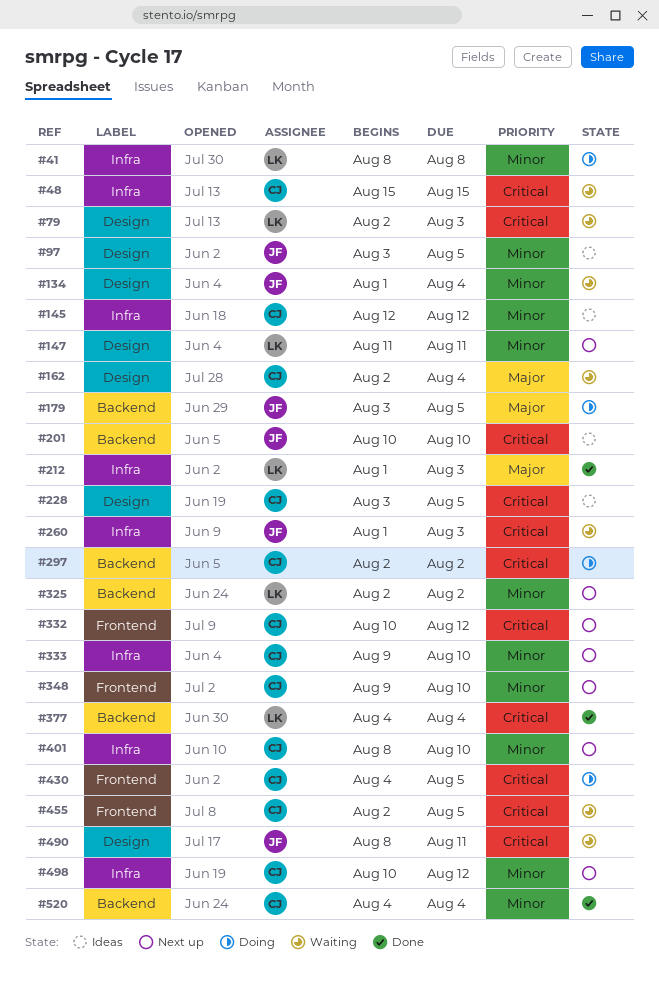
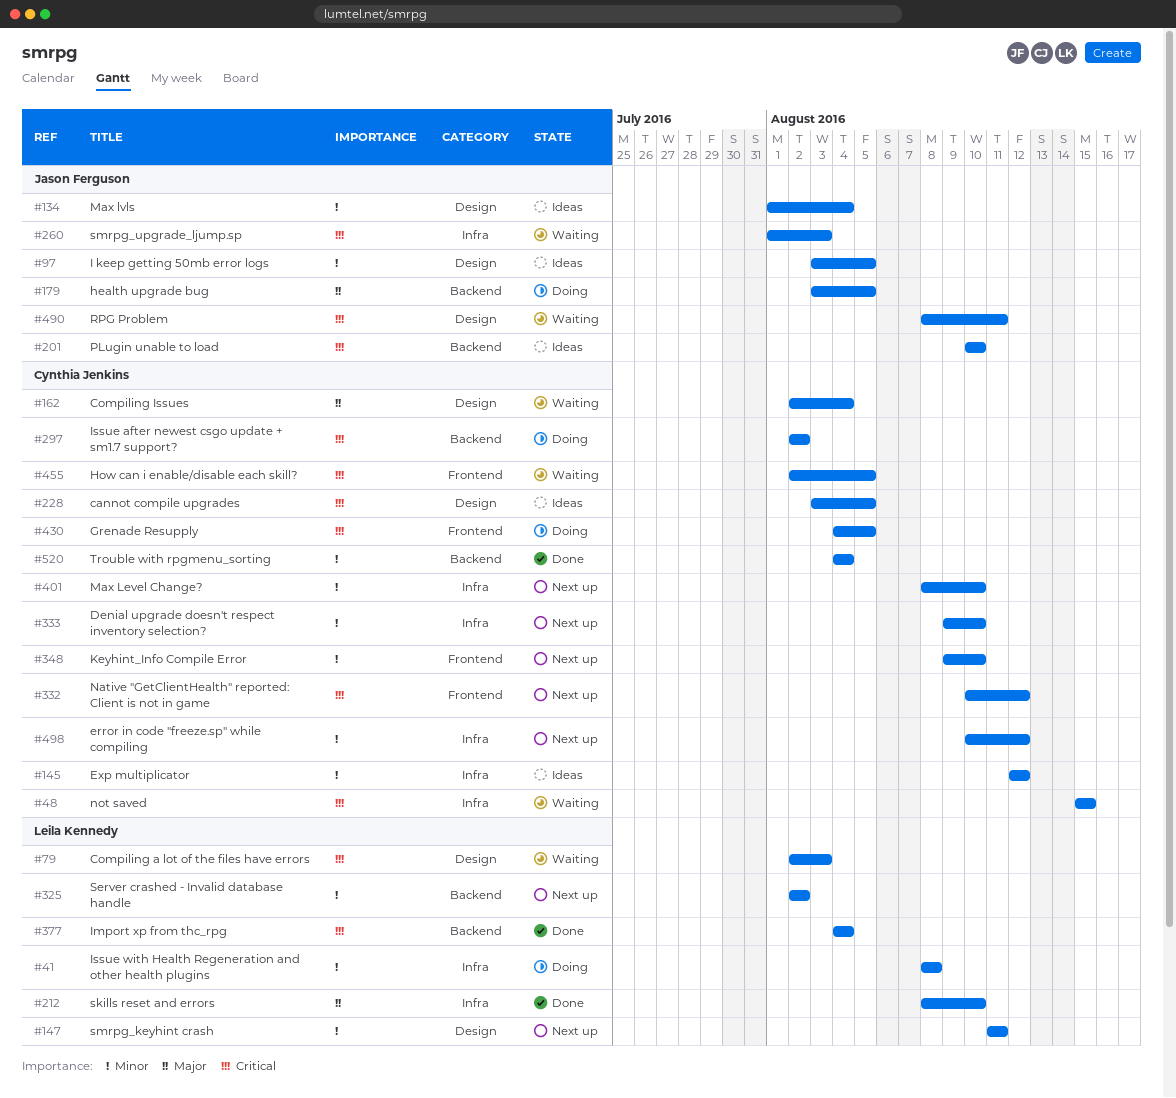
#134, status: Waiting -> Ideas
#212, start: Aug 1 -> Aug 8
#212, due: Aug 3 -> Aug 10

